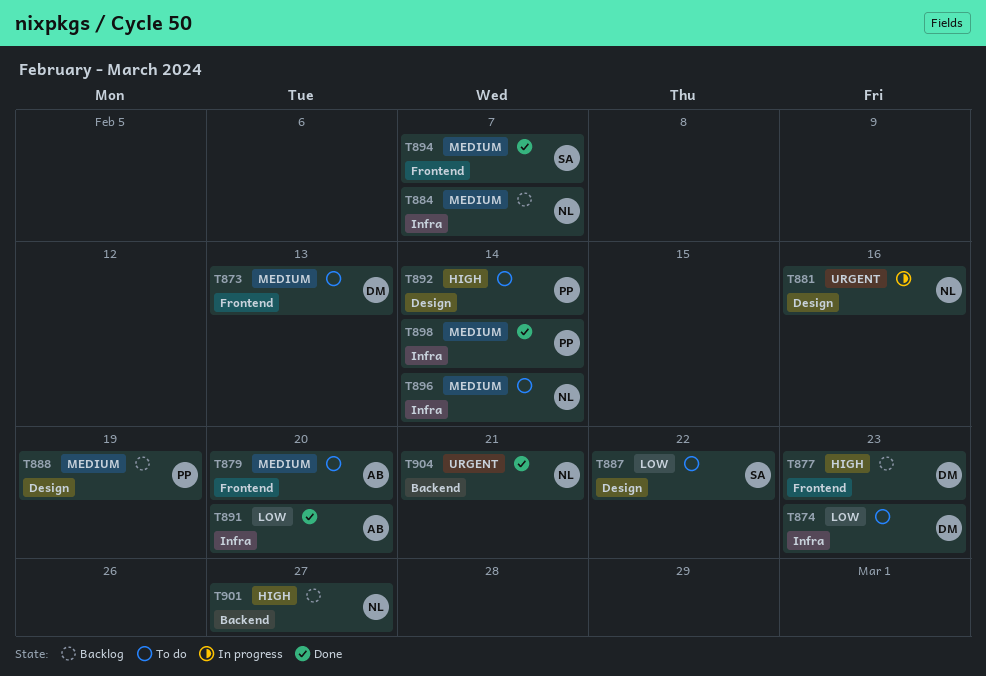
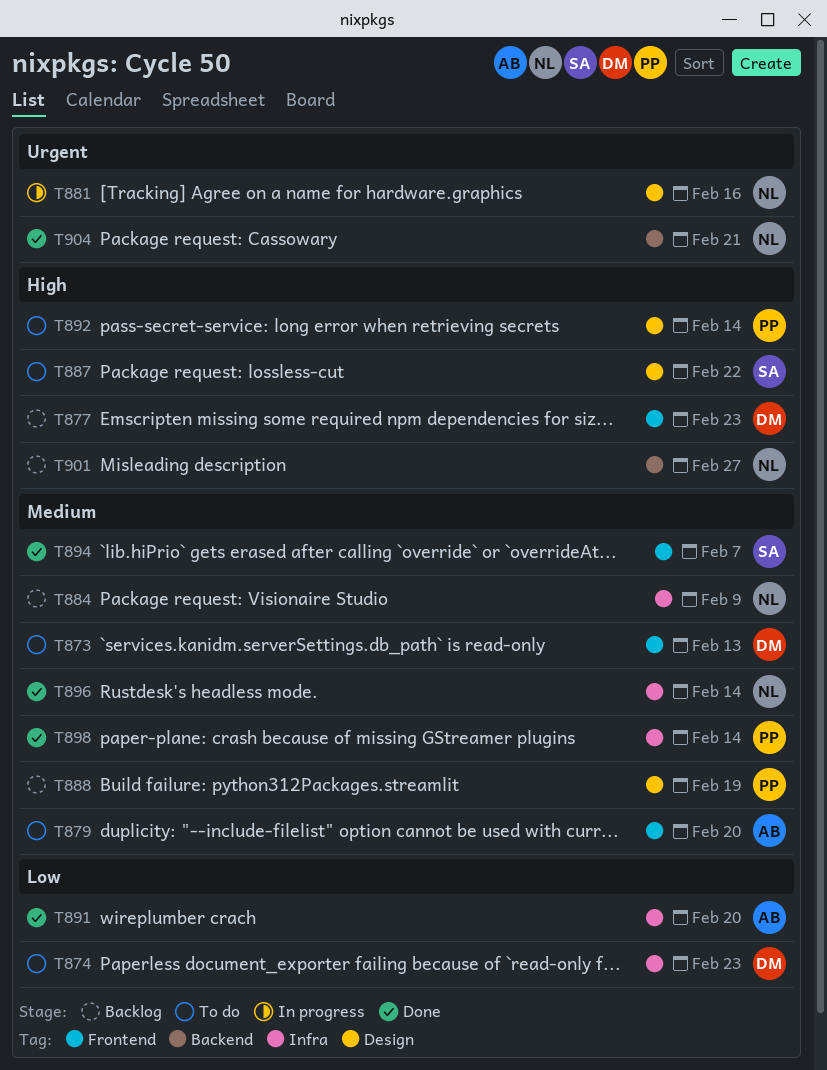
T884, due: Feb 7 -> Feb 9
T887, priority: Low -> High
T896, status: To do -> Done

